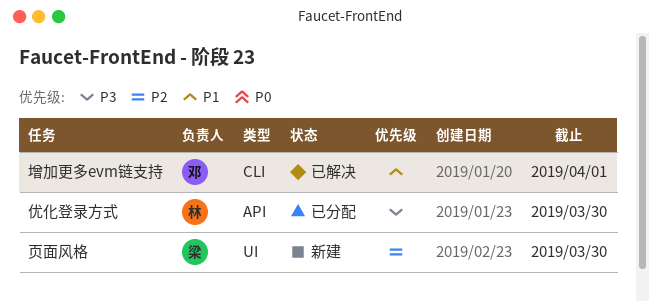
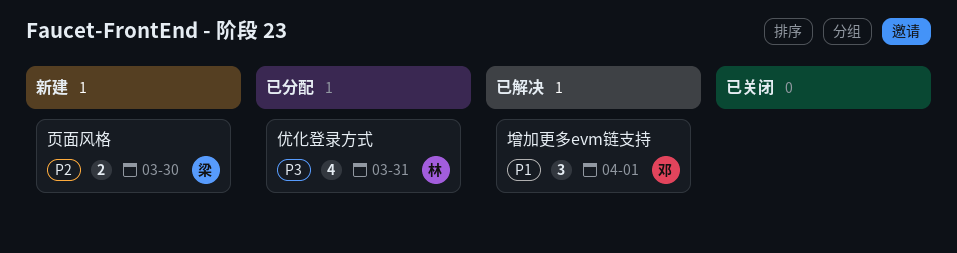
优化登录方式, due: Mar 30 -> Mar 31

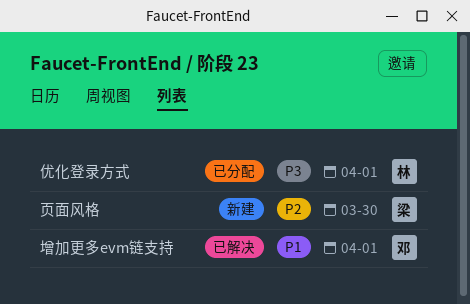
优化登录方式, due: Mar 31 -> Apr 1

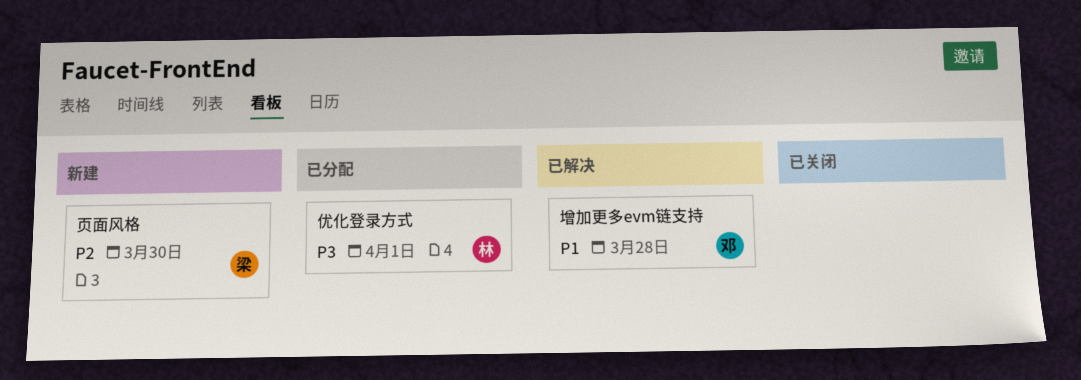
增加更多evm链支持, due: Apr 1 -> Mar 28

